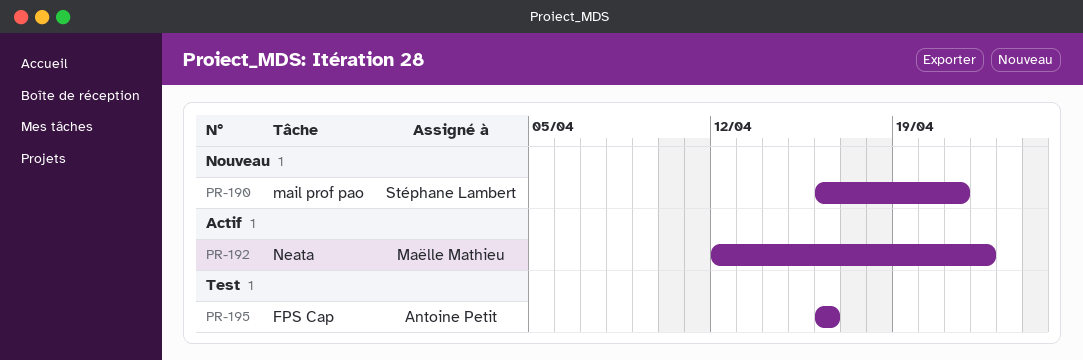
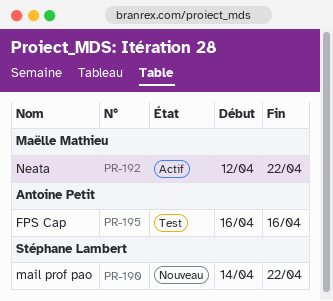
PR-190, start: Apr 16 -> Apr 14
PR-190, due: Apr 21 -> Apr 22

